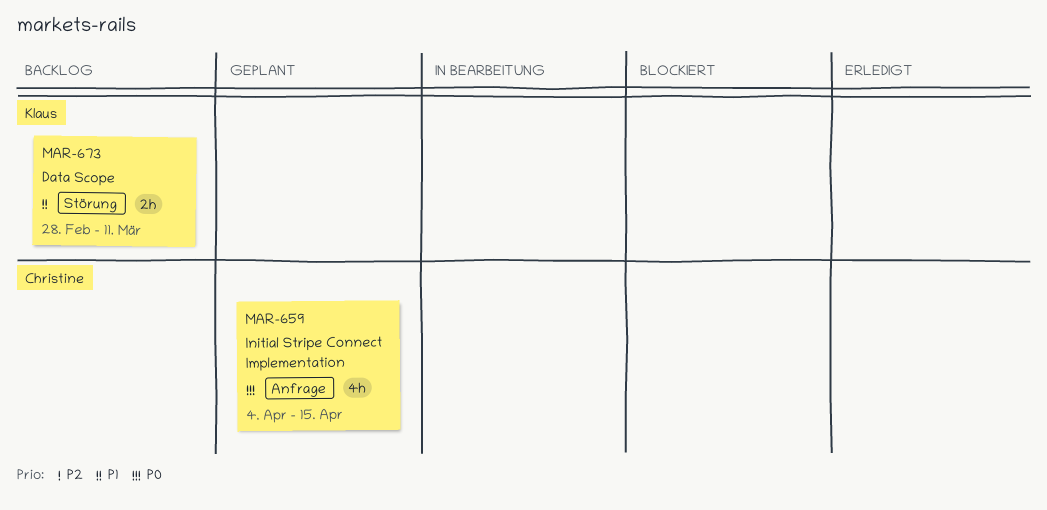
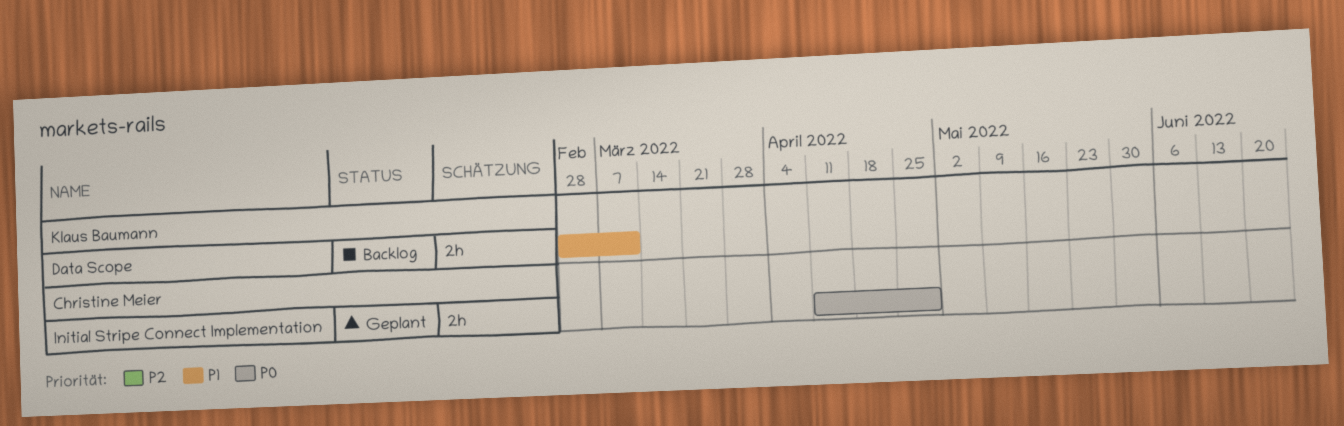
Initial Stripe Connect Implementation, estimate: 4h -> 2h
Initial Stripe Connect Implementation, start: Apr 4 -> Apr 11
Initial Stripe Connect Implementation, due: Apr 15 -> Apr 29

